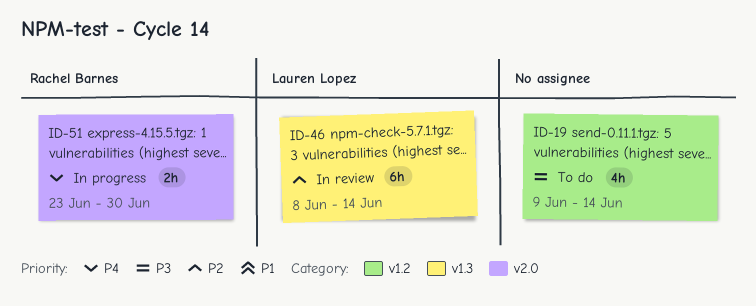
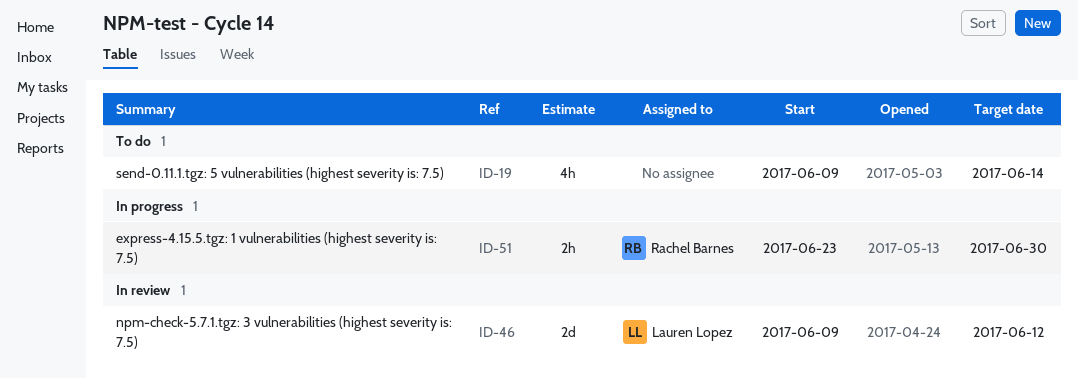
ID-46, estimate: 6h -> 2d
ID-46, start: Jun 8 -> Jun 9
ID-46, due: Jun 14 -> Jun 12

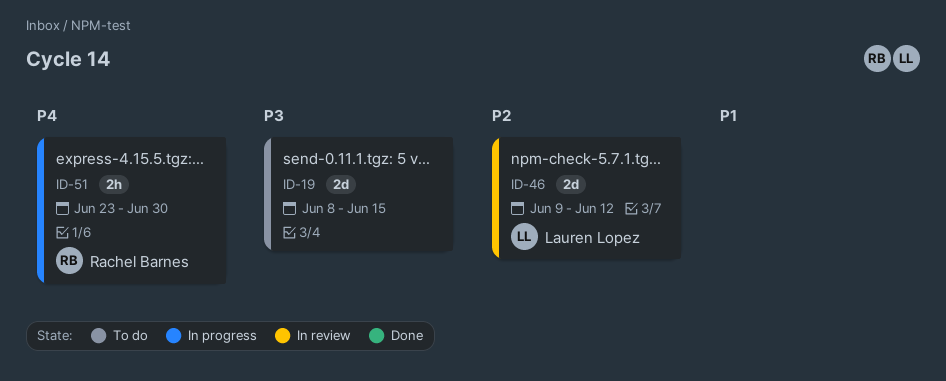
ID-19, estimate: 4h -> 2d
ID-19, start: Jun 9 -> Jun 8
ID-19, due: Jun 14 -> Jun 15

